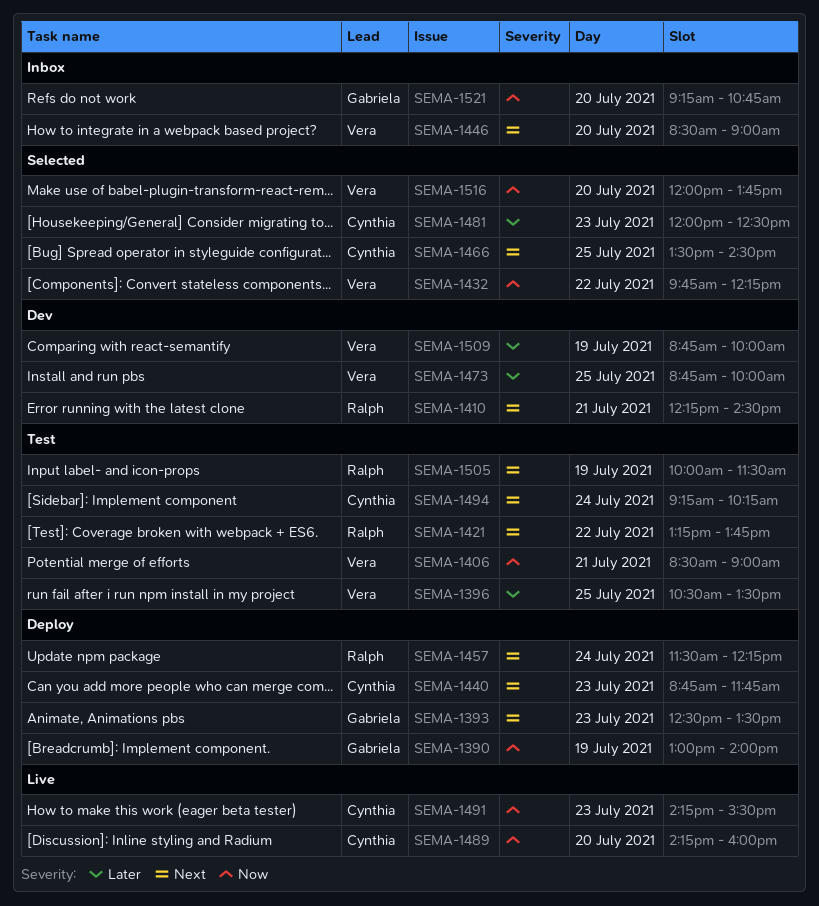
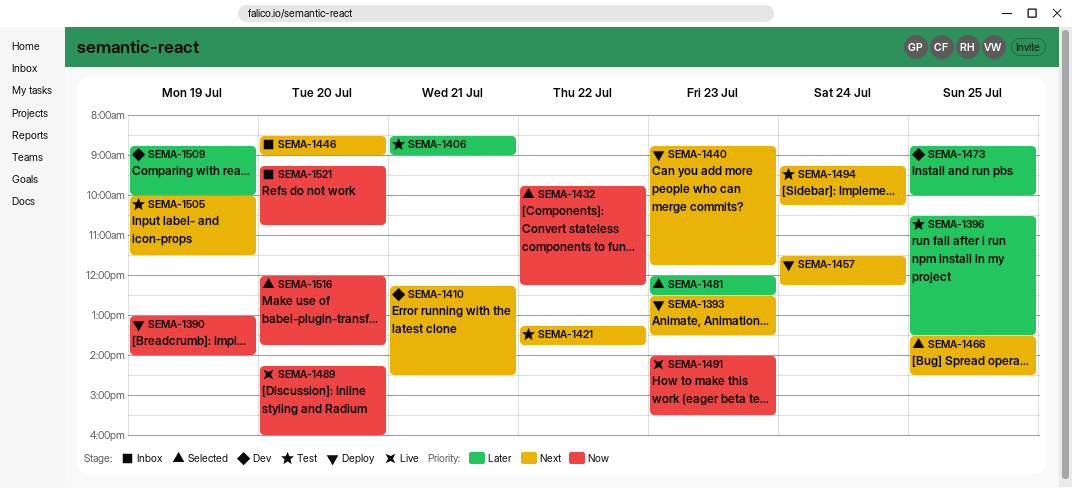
SEMA-1406, priority: Now -> Later
SEMA-1491, begins: 14:15 -> 14:00

